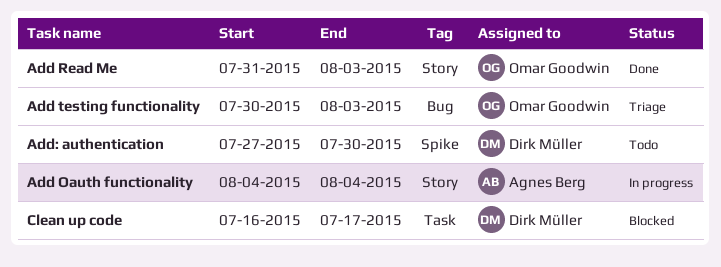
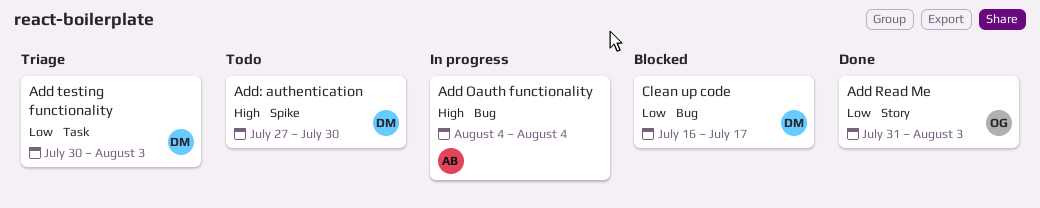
Add Oauth functionality, label: Story -> Bug
Add testing functionality, owner: Omar Goodwin -> Dirk Müller
Add testing functionality, label: Bug -> Task
Clean up code, label: Task -> Bug

